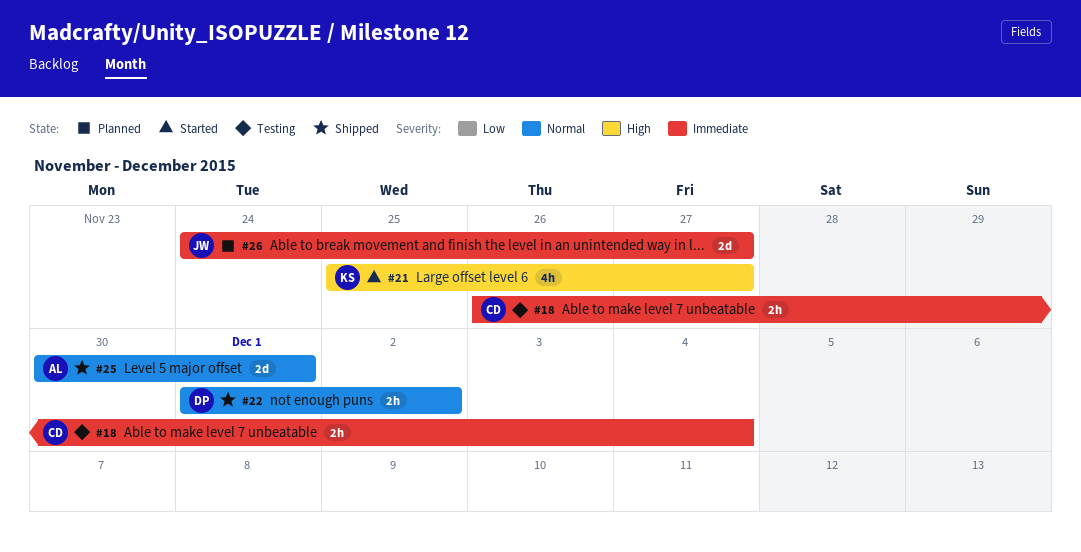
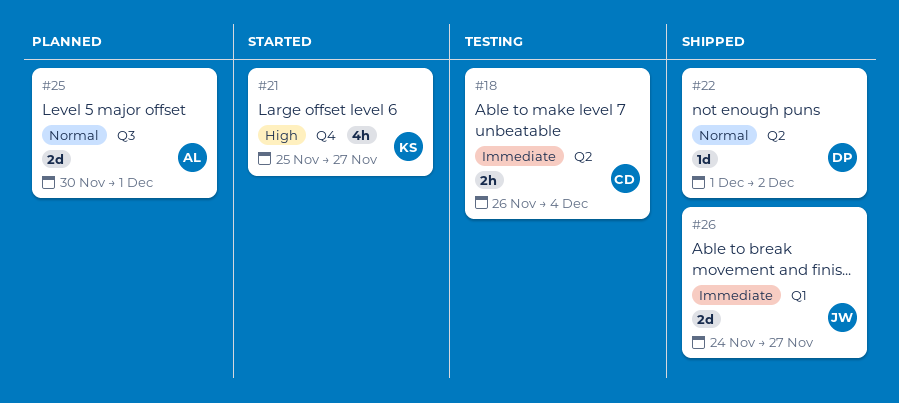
#22, estimate: 2h -> 1d
#25, status: Shipped -> Planned
#26, status: Planned -> Shipped

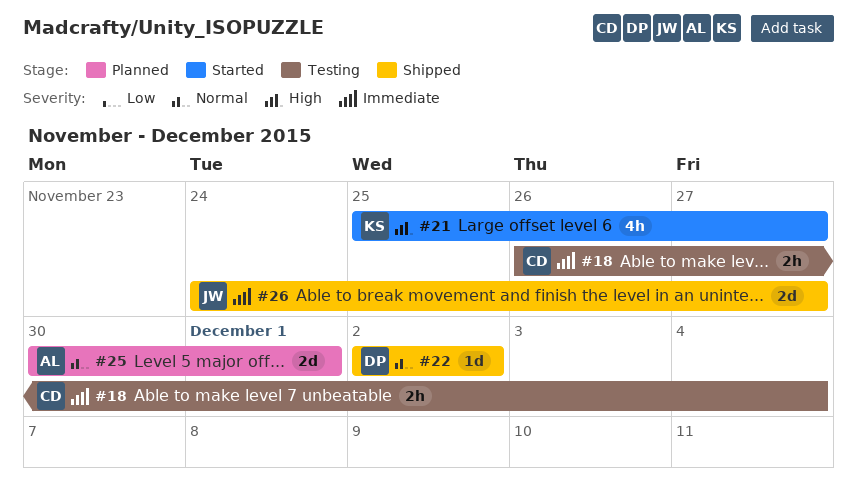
#22, start: Dec 1 -> Dec 2

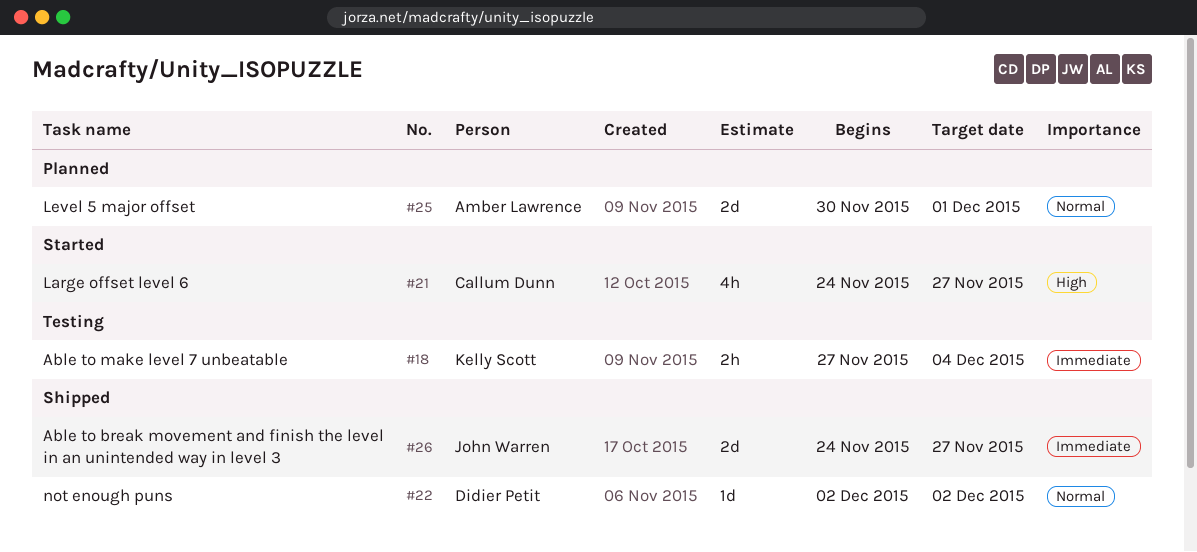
#18, owner: Callum Dunn -> Kelly Scott
#18, start: Nov 26 -> Nov 27
#21, owner: Kelly Scott -> Callum Dunn
#21, start: Nov 25 -> Nov 24

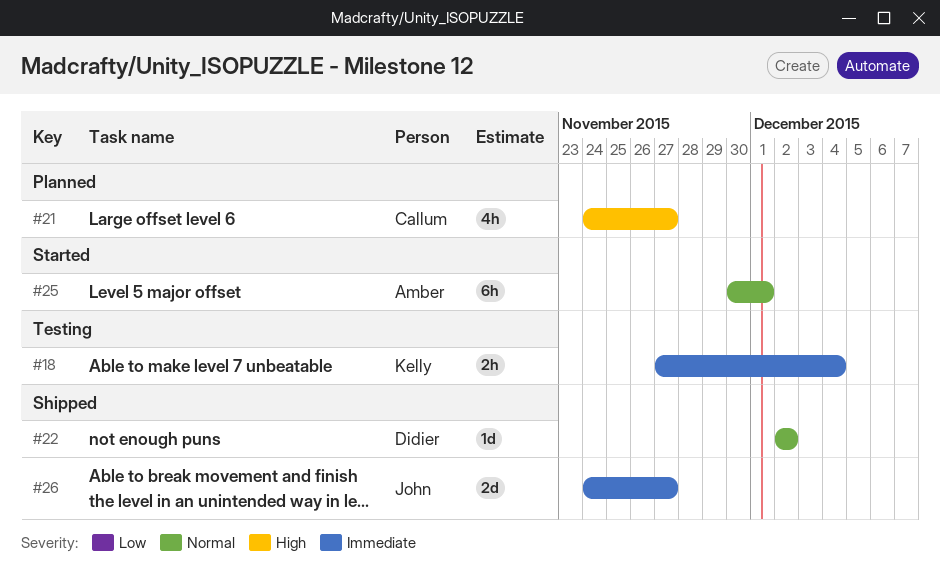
#21, status: Started -> Planned
#25, status: Planned -> Started
#25, estimate: 2d -> 6h

